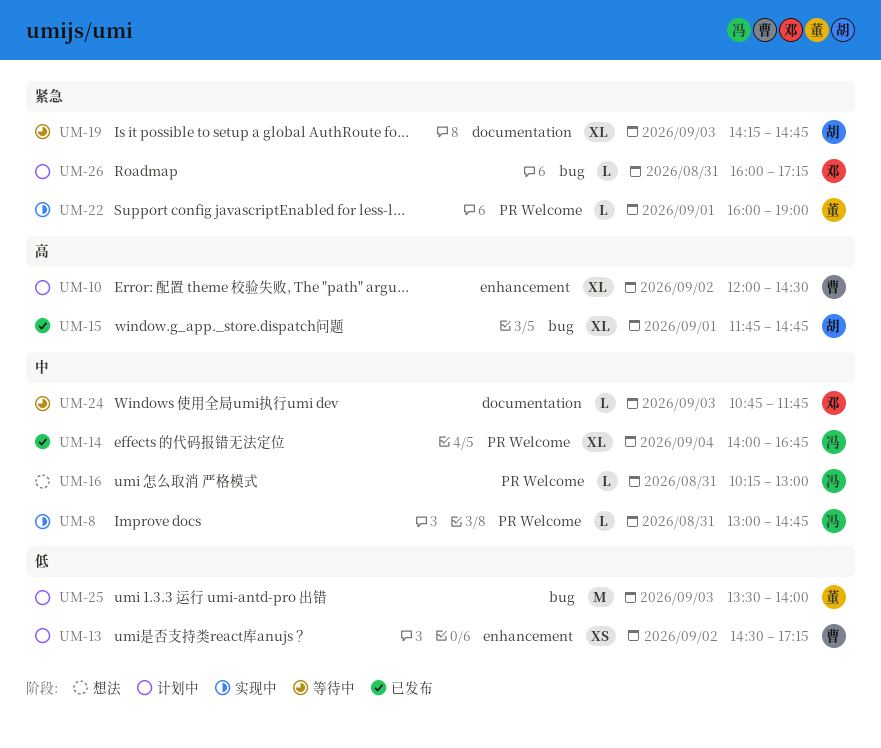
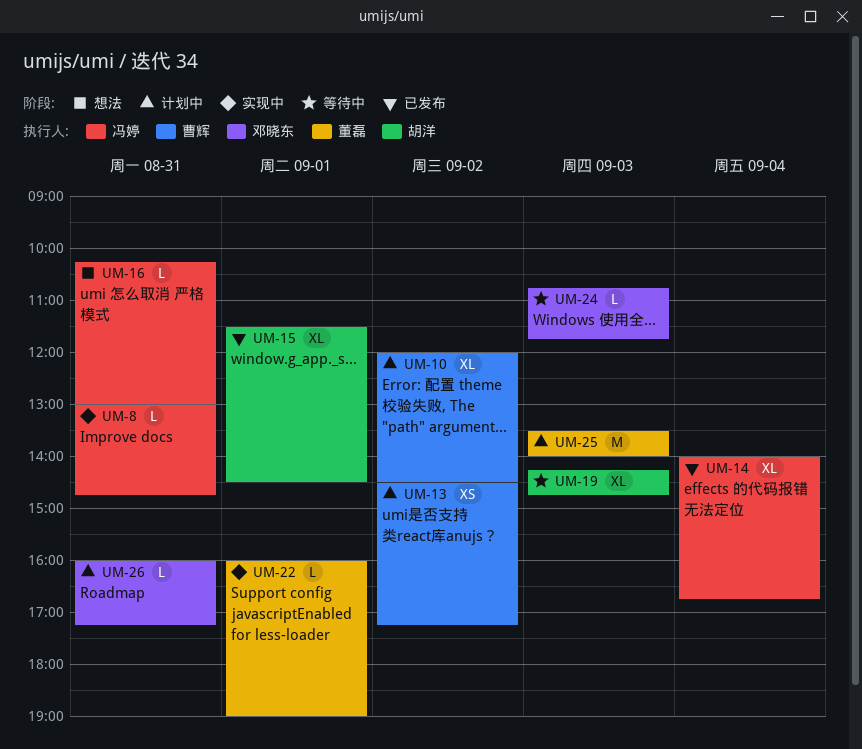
UM-15, begins: 11:45 -> 11:30
UM-15, ends: 14:45 -> 14:30

